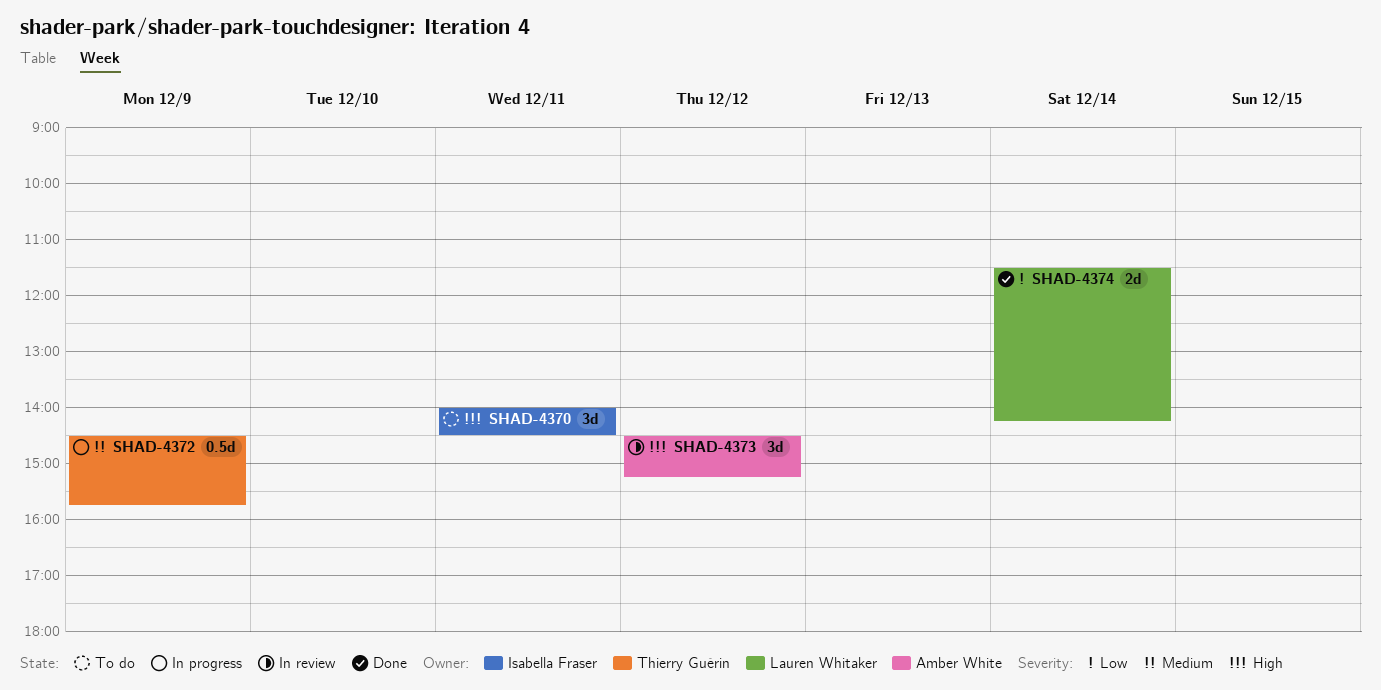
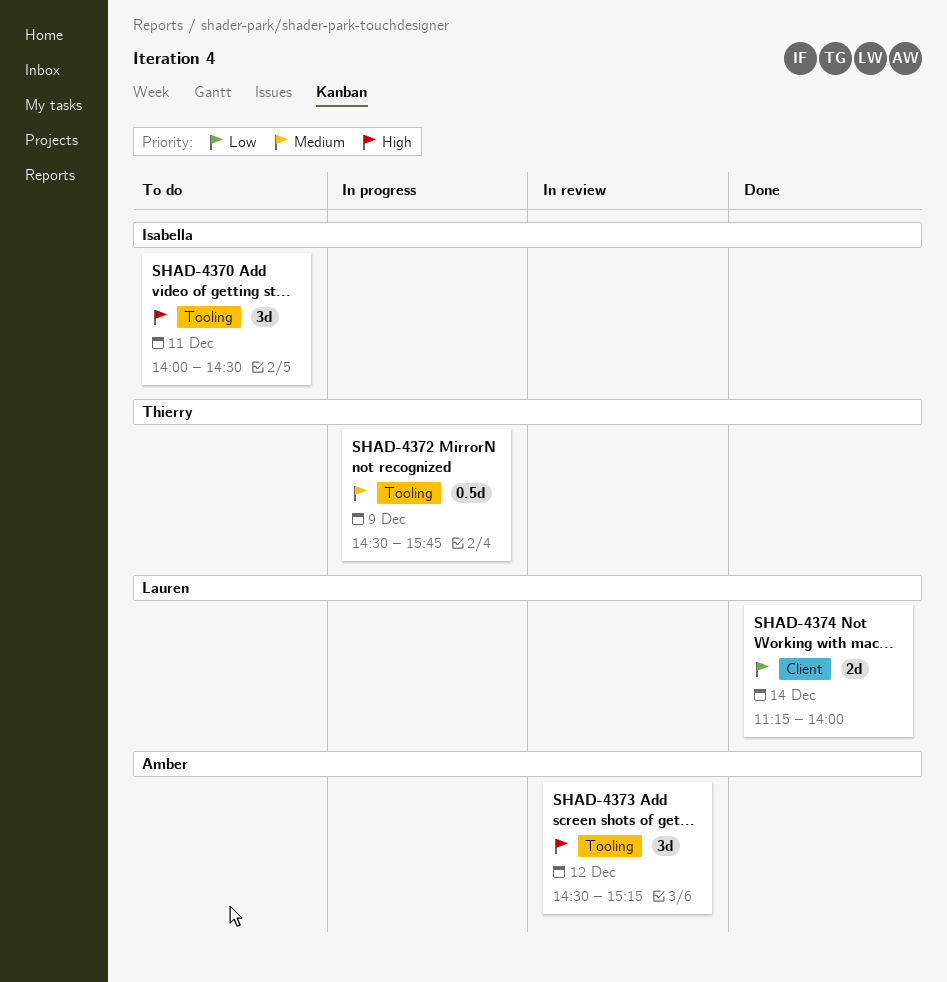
SHAD-4374, begins: 11:30 -> 11:15
SHAD-4374, ends: 14:15 -> 14:00

